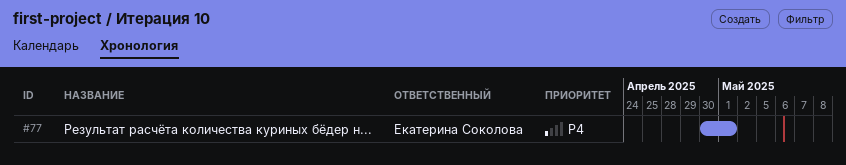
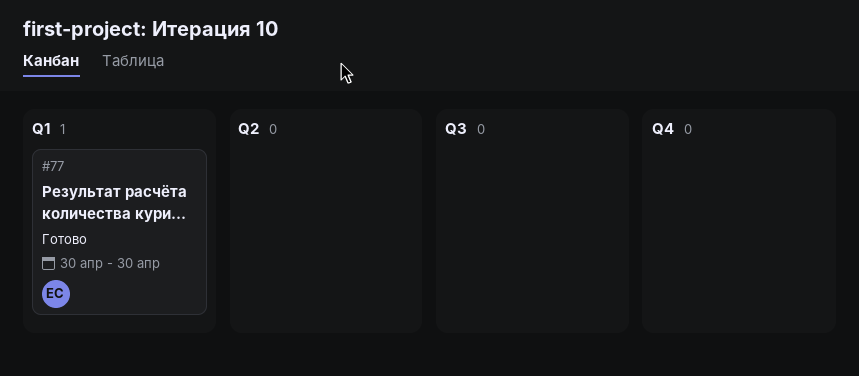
#77, due: May 1 -> Apr 30

